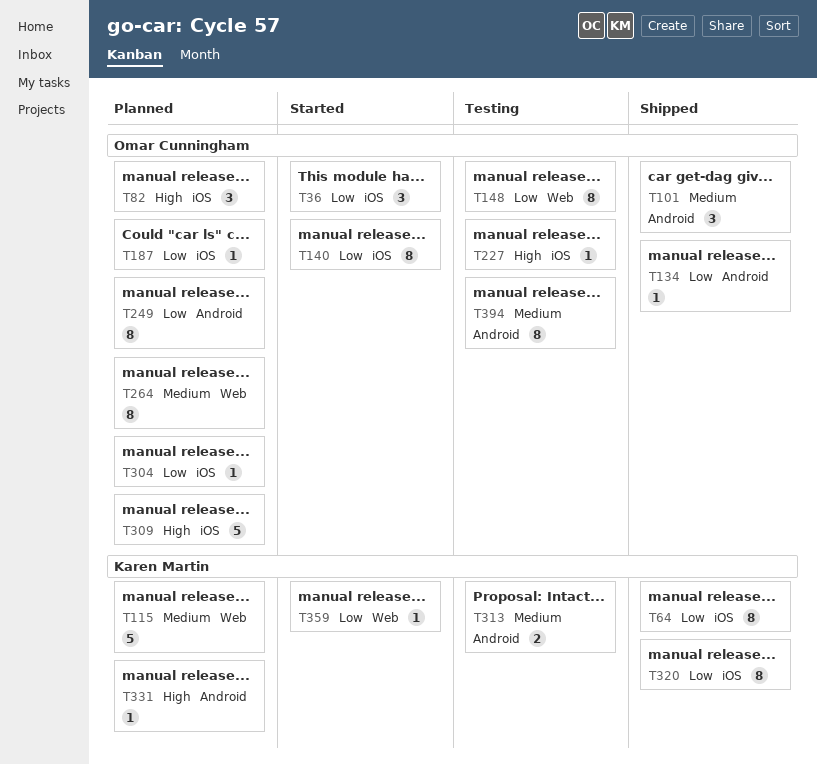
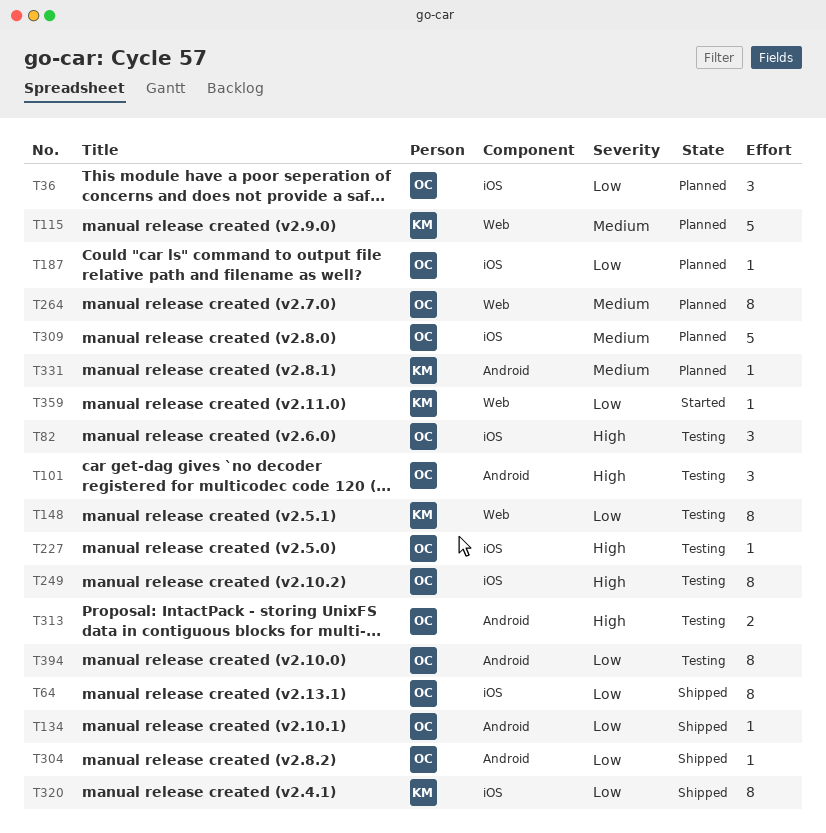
T36, status: Started -> Planned
T64, owner: Karen Martin -> Omar Cunningham
T82, status: Planned -> Testing
T101, status: Shipped -> Testing
T101, priority: Medium -> High
T140: present -> none
T148, owner: Omar Cunningham -> Karen Martin
T249, status: Planned -> Testing
T249, priority: Low -> High
T249, label: Android -> iOS
T304, status: Planned -> Shipped
T304, label: iOS -> Android
T309, priority: High -> Medium
T313, owner: Karen Martin -> Omar Cunningham
T313, priority: Medium -> High
T331, priority: High -> Medium
T394, priority: Medium -> Low

